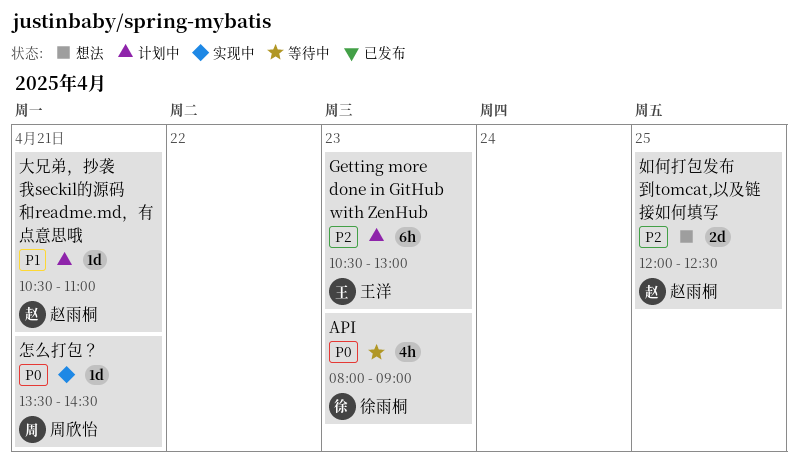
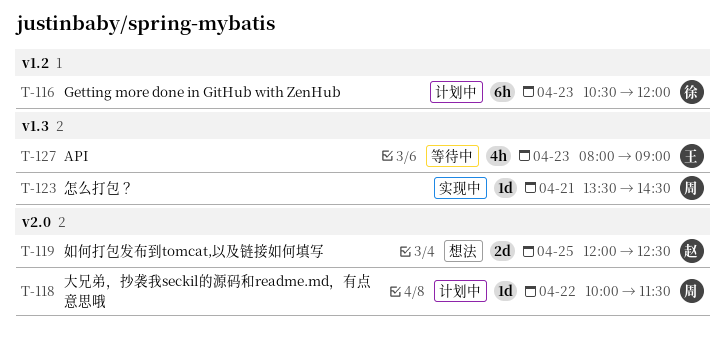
API, owner: 徐雨桐 -> 王洋
Getting more done in GitHub with ZenHub, owner: 王洋 -> 徐雨桐
Getting more done in GitHub with ZenHub, ends: 13:00 -> 12:00
大兄弟，抄袭我seckil的源码和readme.md，有点意思哦, owner: 赵雨桐 -> 周欣怡
大兄弟，抄袭我seckil的源码和readme.md，有点意思哦, day: Apr 21 -> Apr 22
大兄弟，抄袭我seckil的源码和readme.md，有点意思哦, begins: 10:30 -> 10:00
大兄弟，抄袭我seckil的源码和readme.md，有点意思哦, ends: 11:00 -> 11:30

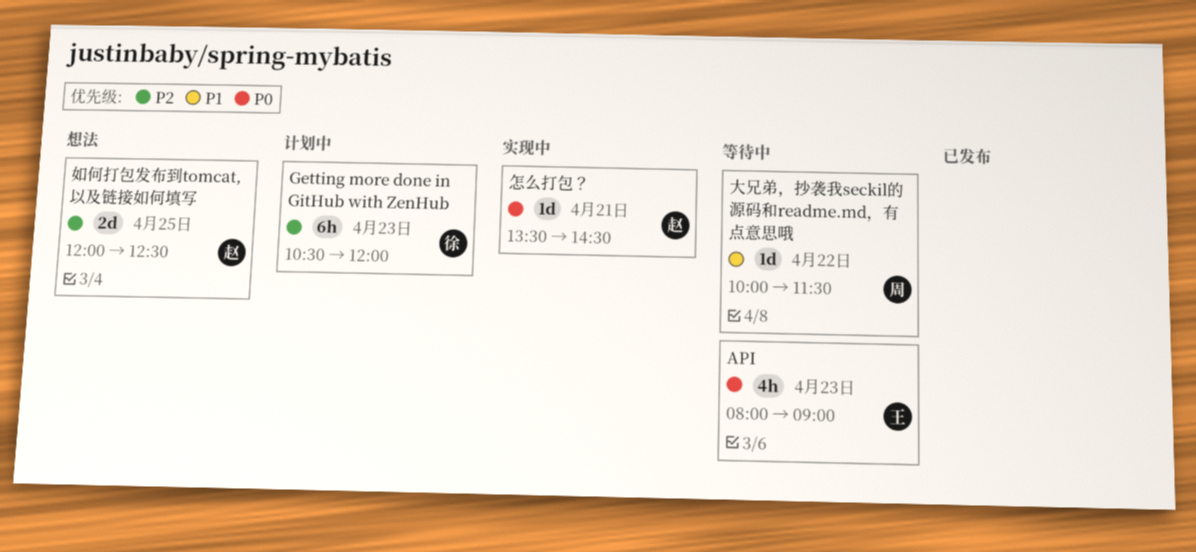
大兄弟，抄袭我seckil的源码和readme.md，有点意思哦, status: 计划中 -> 等待中
怎么打包？, owner: 周 -> 赵

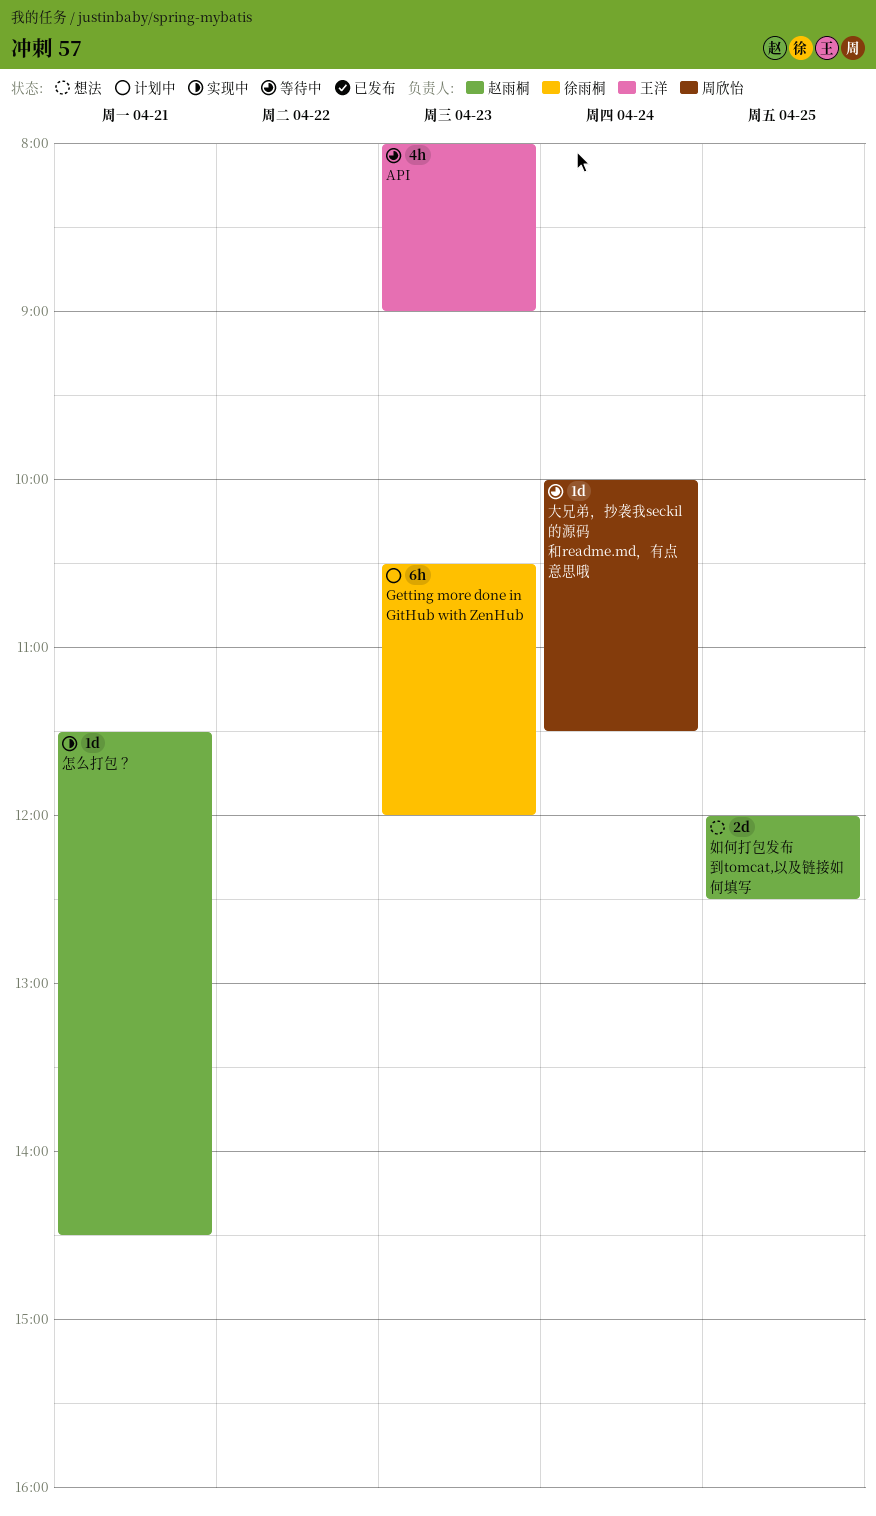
大兄弟，抄袭我seckil的源码和readme.md，有点意思哦, day: Apr 22 -> Apr 24
怎么打包？, begins: 13:30 -> 11:30

